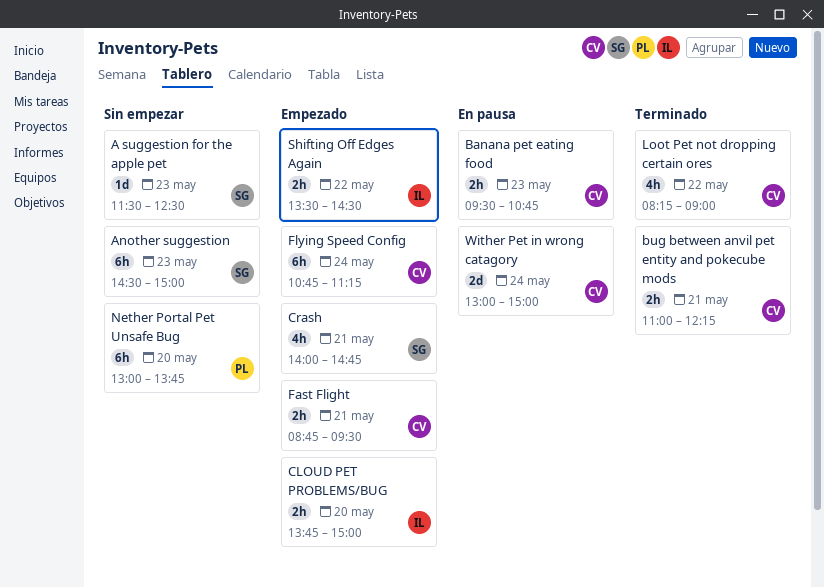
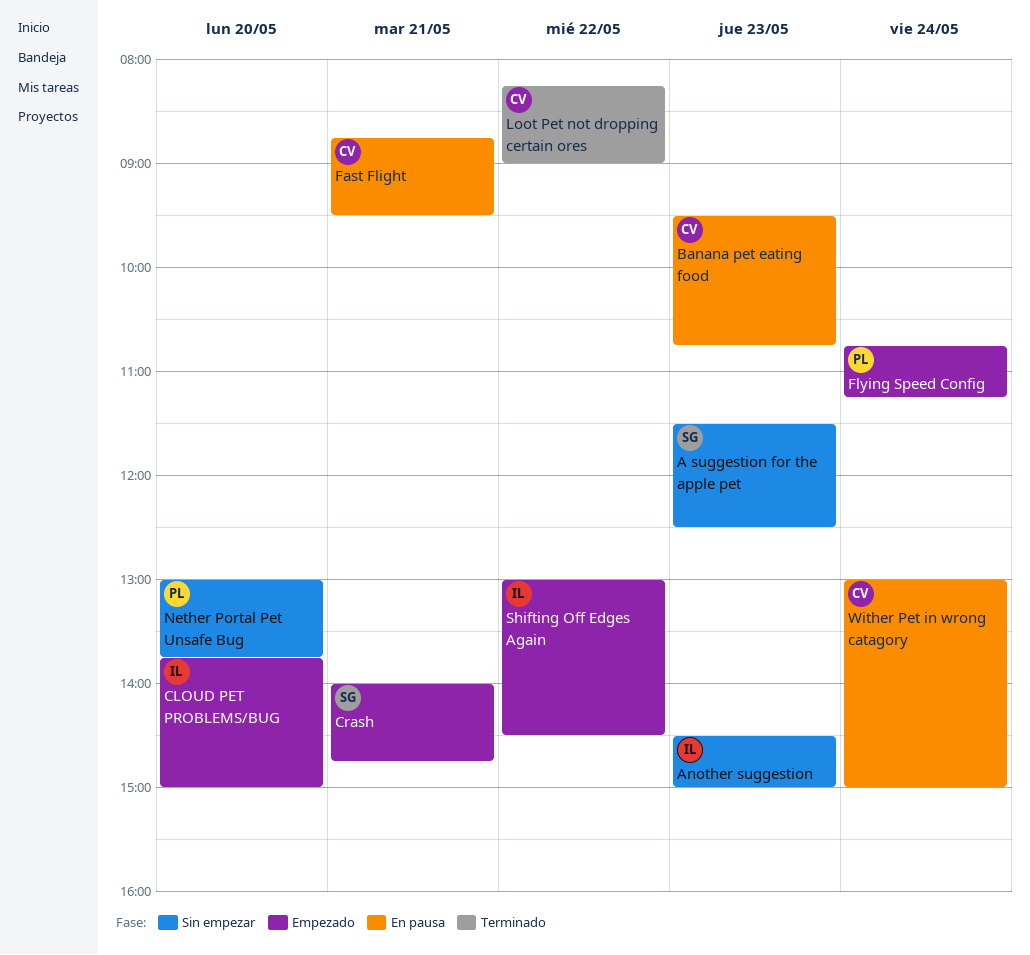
Another suggestion, owner: SG -> IL
bug between anvil pet entity and pokecube mods: present -> none
Fast Flight, status: Empezado -> En pausa
Flying Speed Config, owner: CV -> PL
Shifting Off Edges Again, begins: 13:30 -> 13:00

